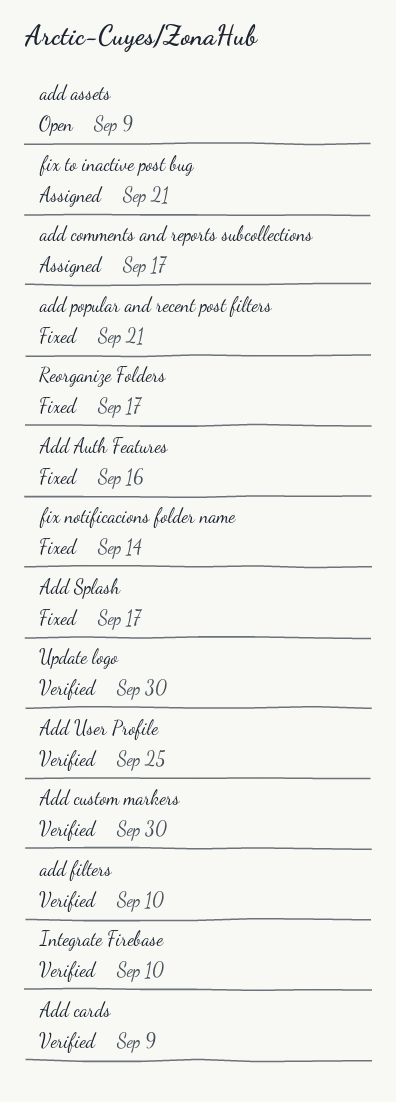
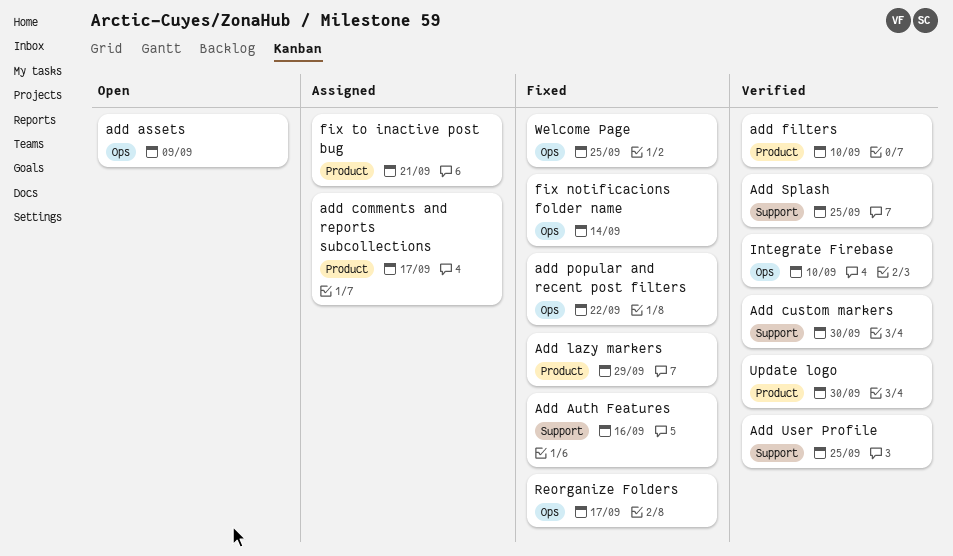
Add cards: present -> none
Add lazy markers: none -> present
add popular and recent post filters, due: Sep 21 -> Sep 22
Add Splash, status: Fixed -> Verified
Add Splash, due: Sep 17 -> Sep 25
Welcome Page: none -> present

